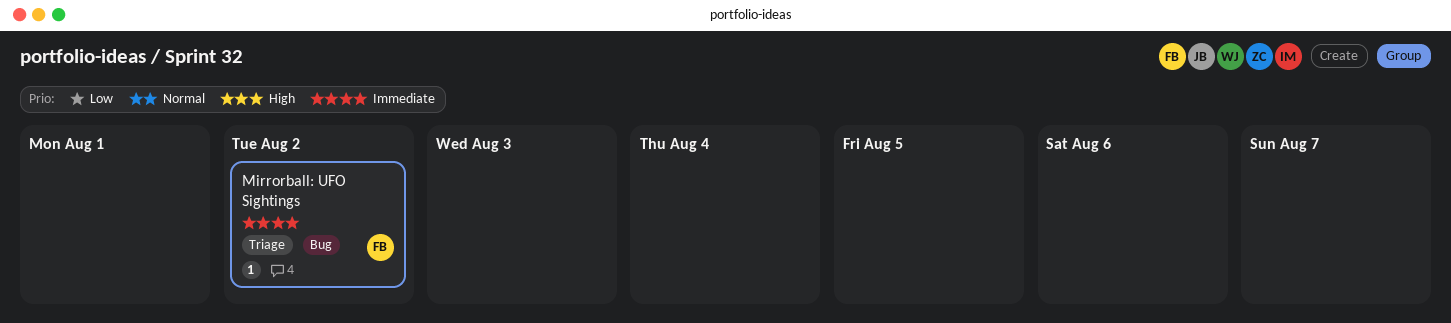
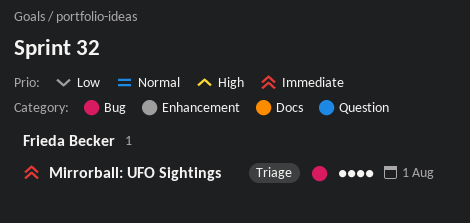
Mirrorball: UFO Sightings, estimate: 1 -> 4
Mirrorball: UFO Sightings, due: Aug 2 -> Aug 1

